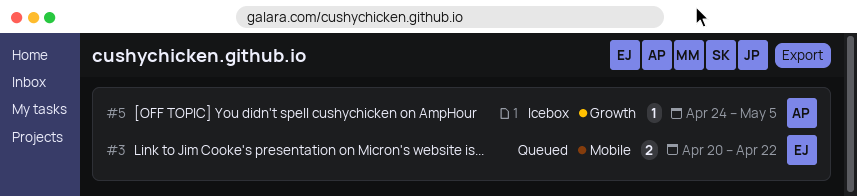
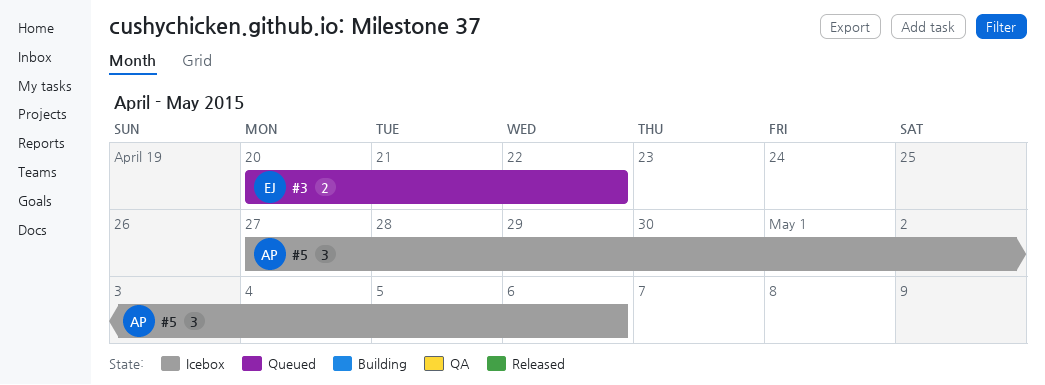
#5, estimate: 1 -> 3
#5, start: Apr 24 -> Apr 27
#5, due: May 5 -> May 6

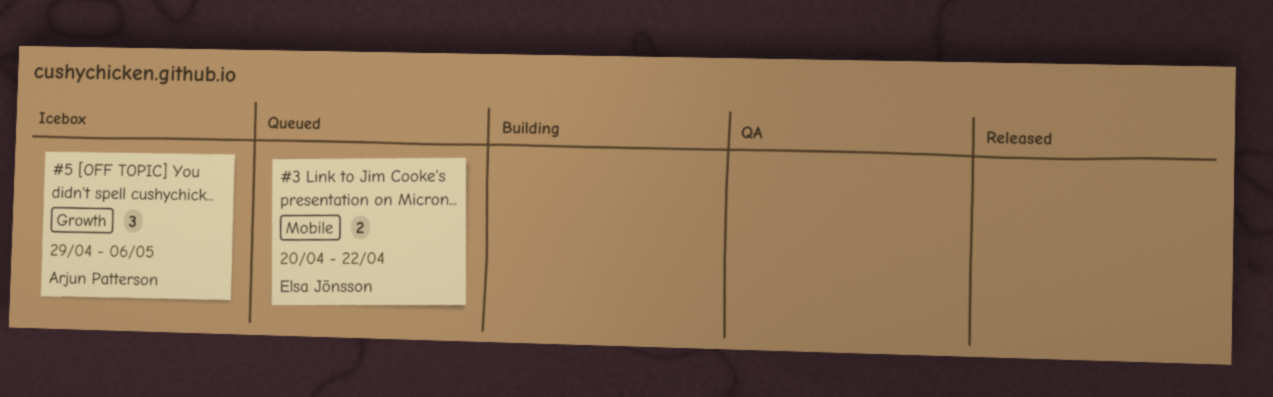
#5, start: Apr 27 -> Apr 29

